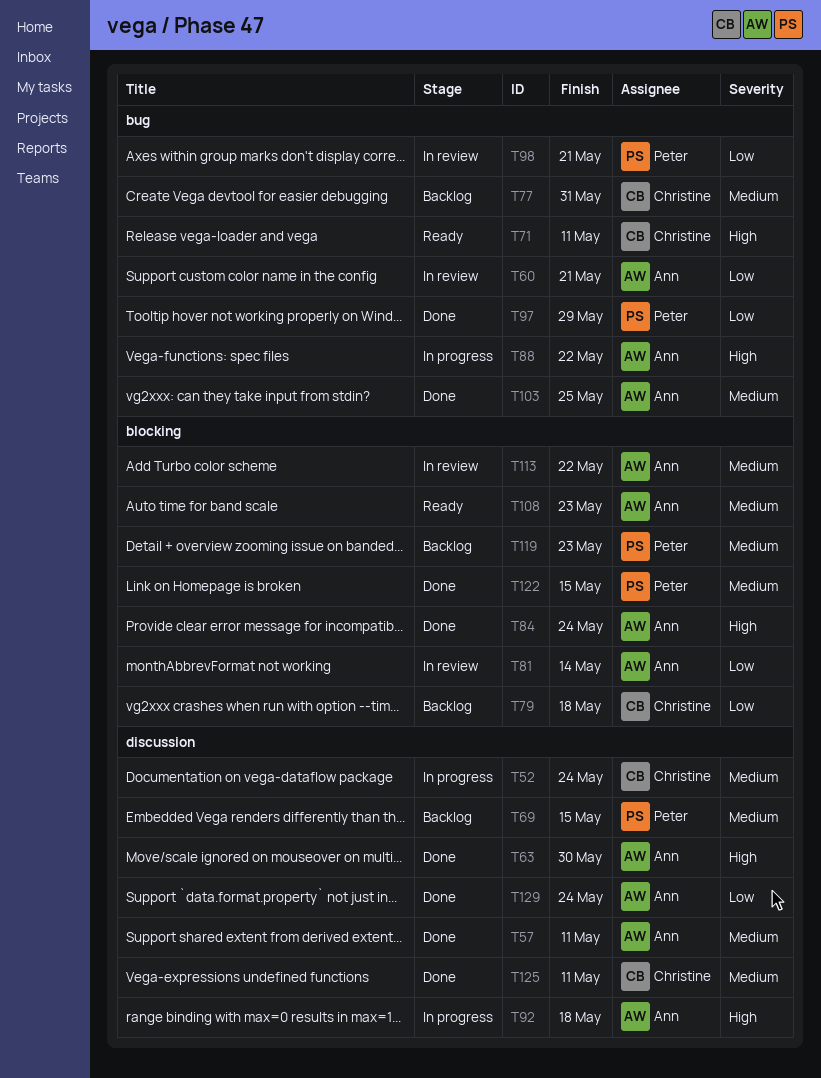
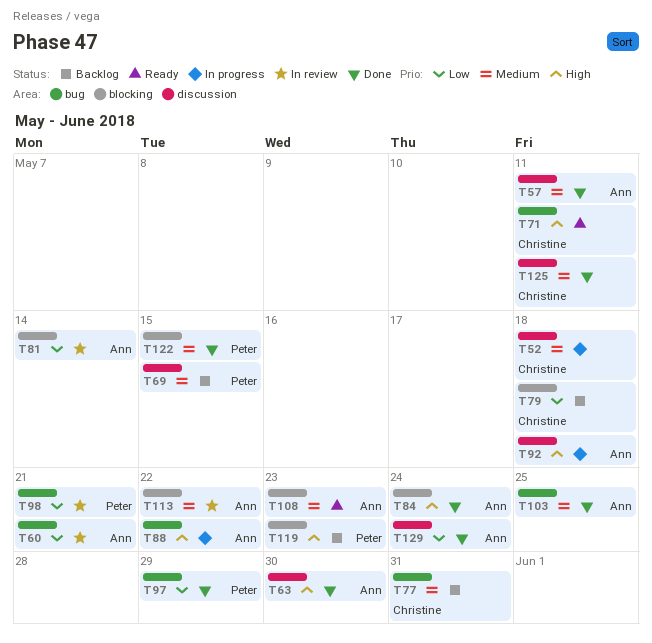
T52, due: May 24 -> May 18
T119, priority: Medium -> High

